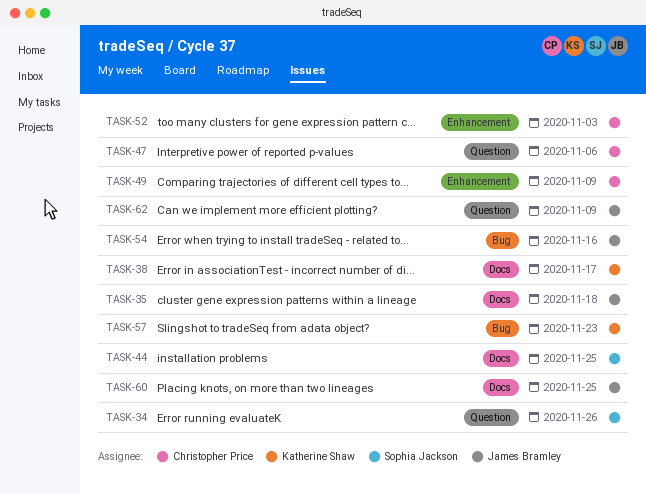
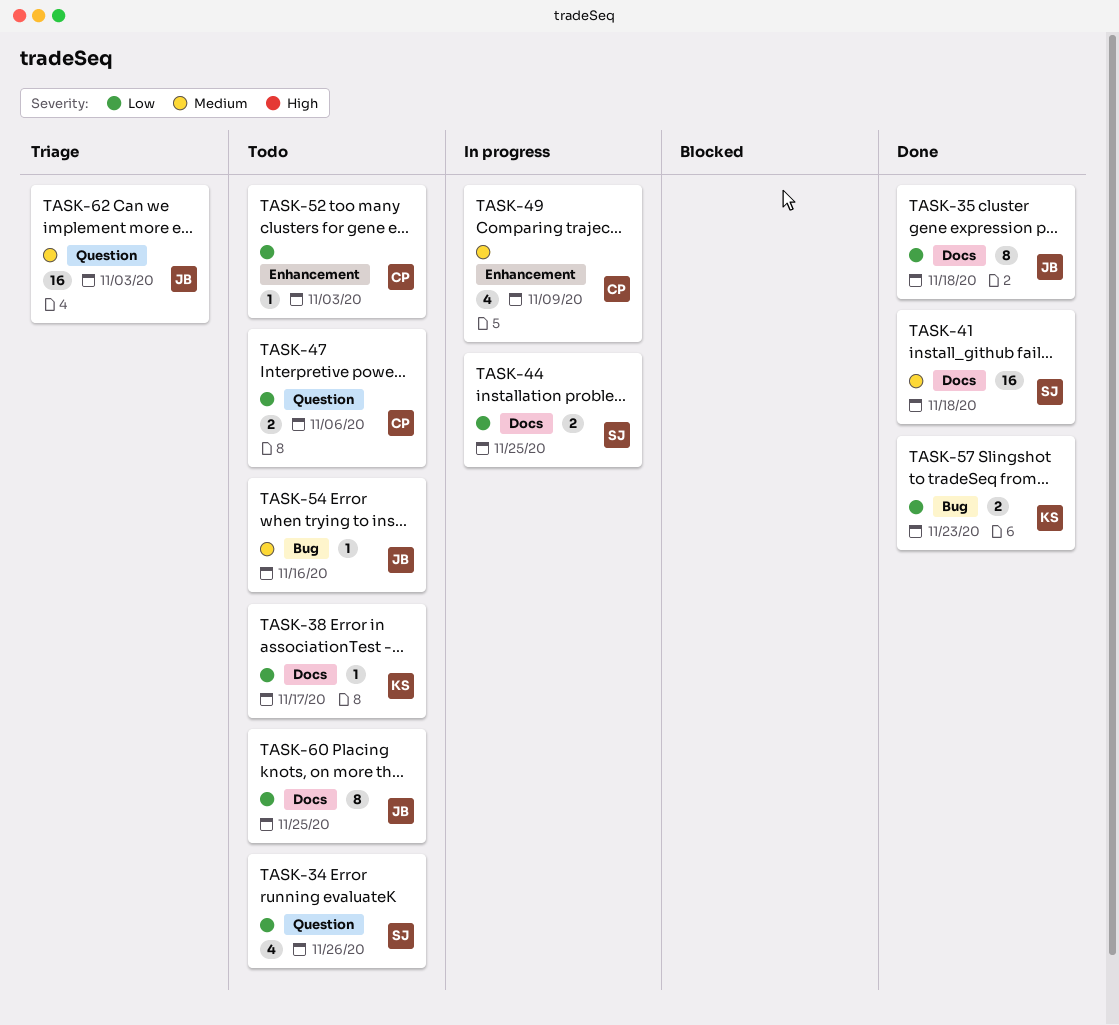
TASK-41: none -> present
TASK-62, due: Nov 9 -> Nov 3

